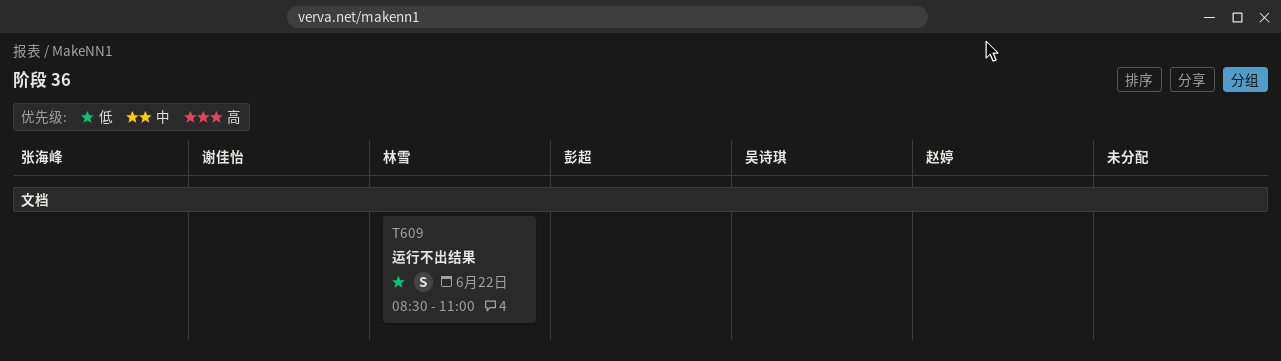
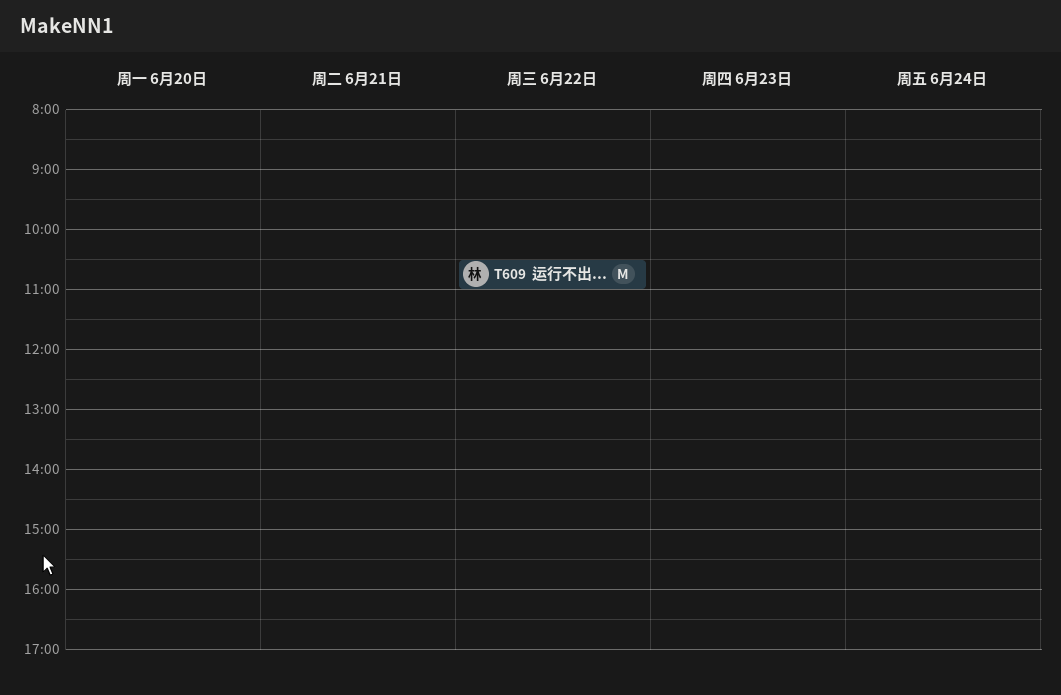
T609, estimate: S -> M
T609, begins: 08:30 -> 10:30

